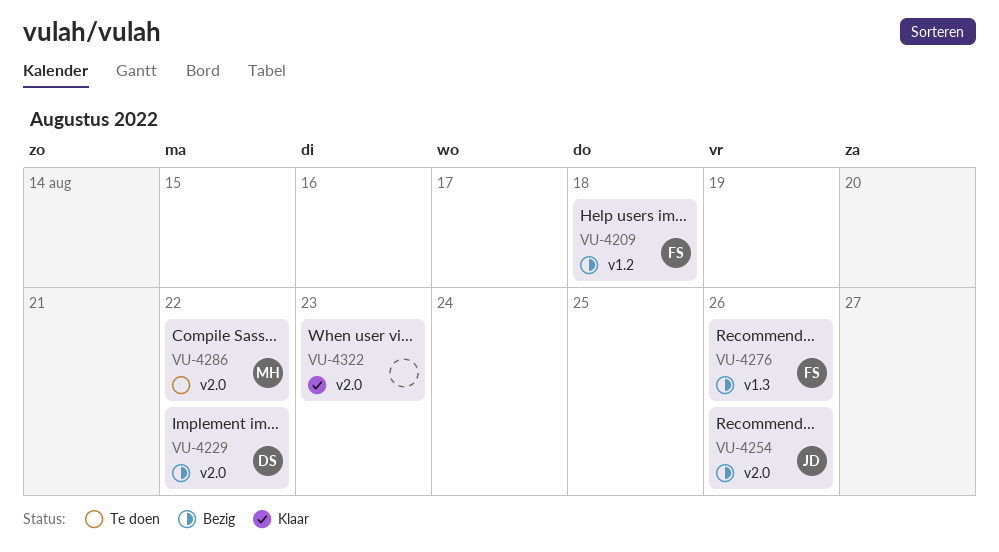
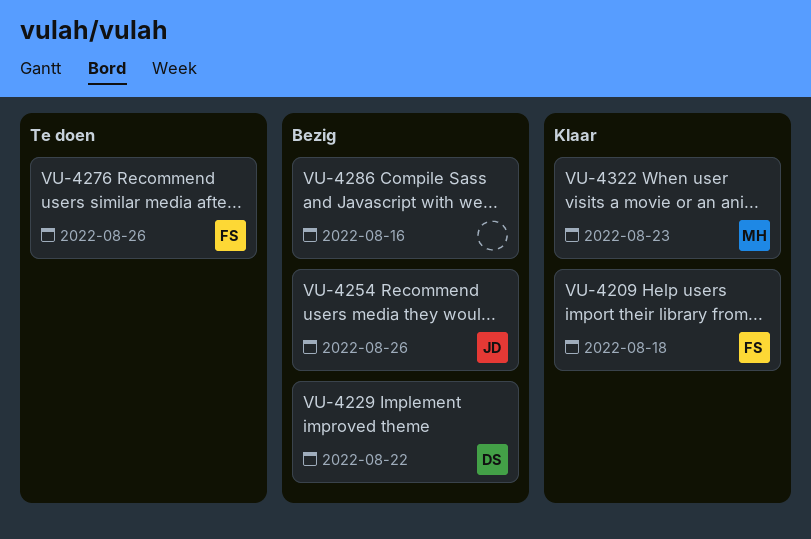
VU-4209, status: Bezig -> Klaar
VU-4276, status: Bezig -> Te doen
VU-4286, status: Te doen -> Bezig
VU-4286, owner: MH -> none
VU-4286, due: Aug 22 -> Aug 16
VU-4322, owner: none -> MH

